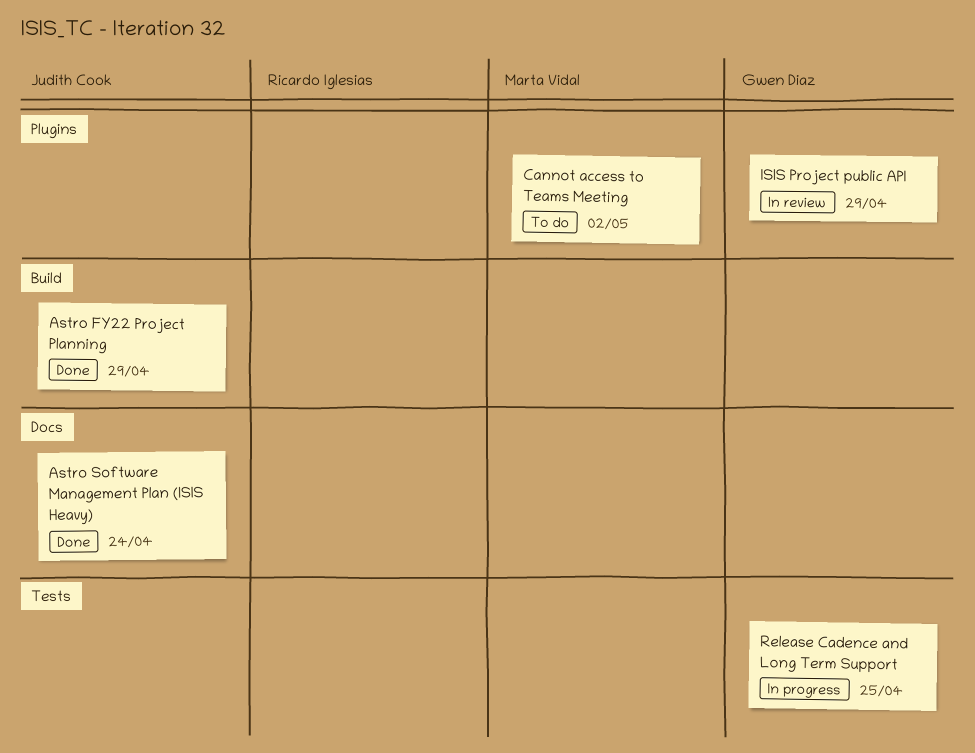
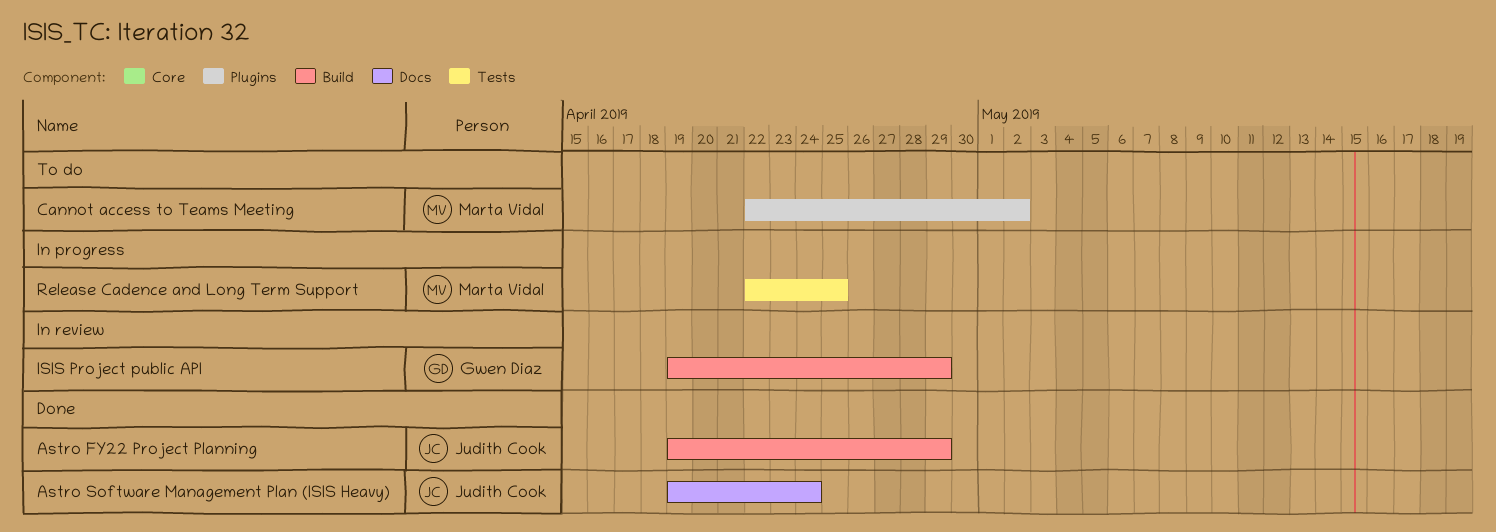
ISIS Project public API, label: Plugins -> Build
Release Cadence and Long Term Support, owner: Gwen Diaz -> Marta Vidal

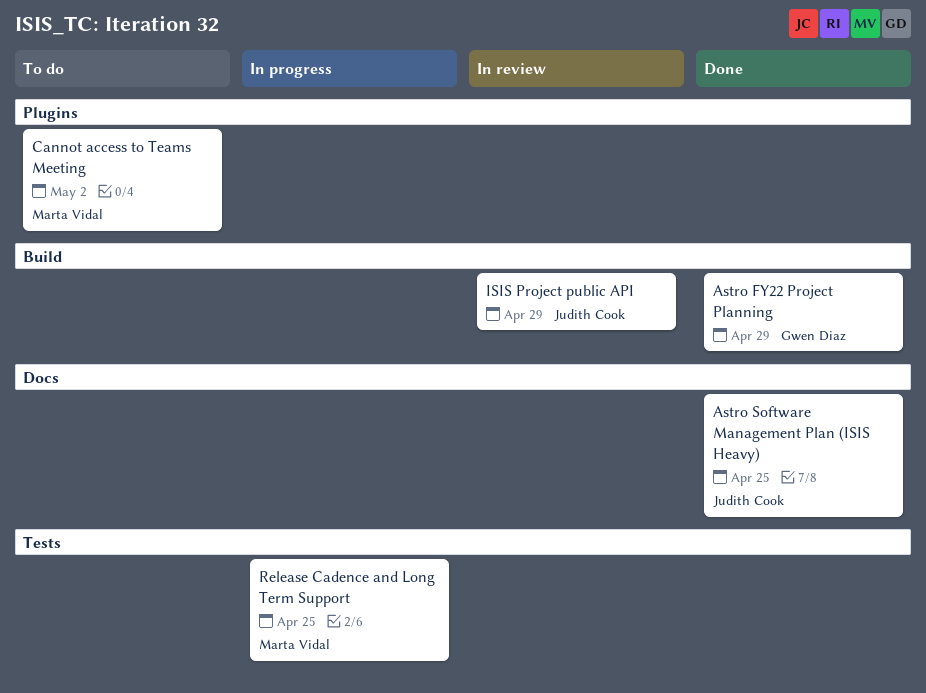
Astro FY22 Project Planning, owner: Judith Cook -> Gwen Diaz
Astro Software Management Plan (ISIS Heavy), due: Apr 24 -> Apr 25
ISIS Project public API, owner: Gwen Diaz -> Judith Cook

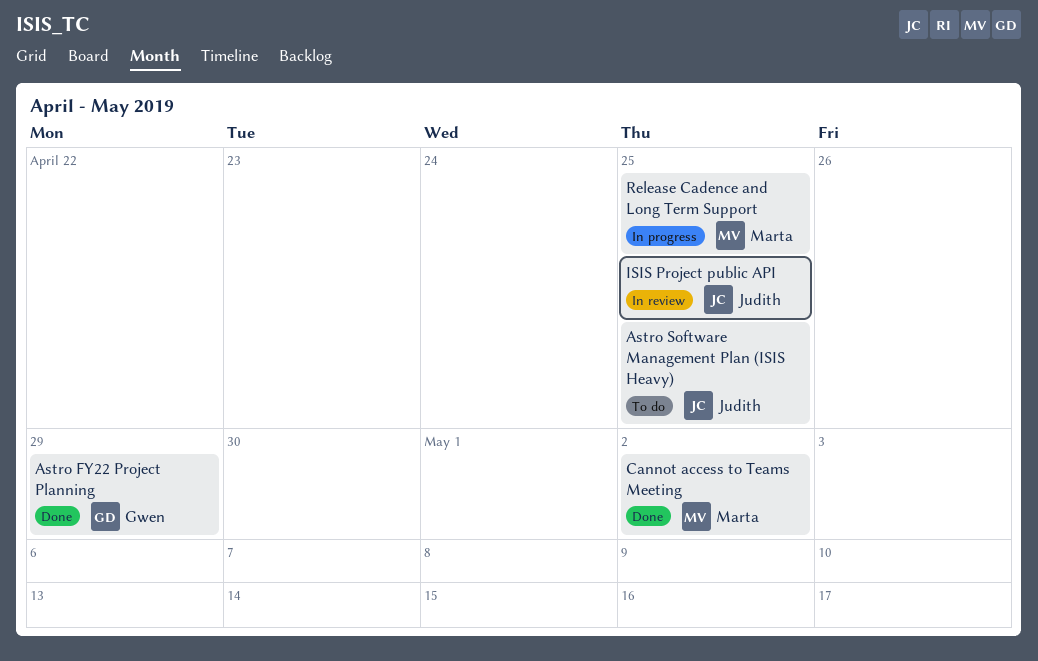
Astro Software Management Plan (ISIS Heavy), status: Done -> To do
Cannot access to Teams Meeting, status: To do -> Done
ISIS Project public API, due: Apr 29 -> Apr 25

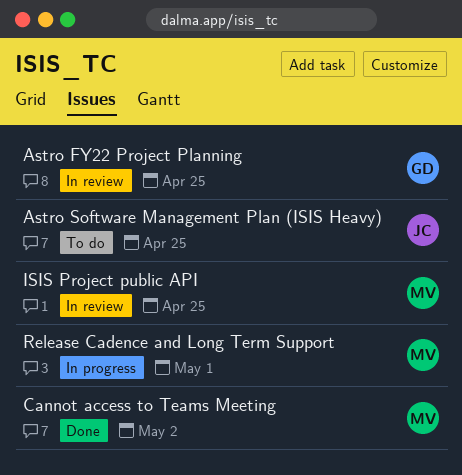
Astro FY22 Project Planning, status: Done -> In review
Astro FY22 Project Planning, due: Apr 29 -> Apr 25
ISIS Project public API, owner: Judith -> Marta
Release Cadence and Long Term Support, due: Apr 25 -> May 1

